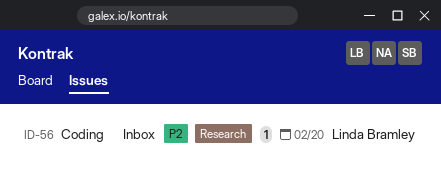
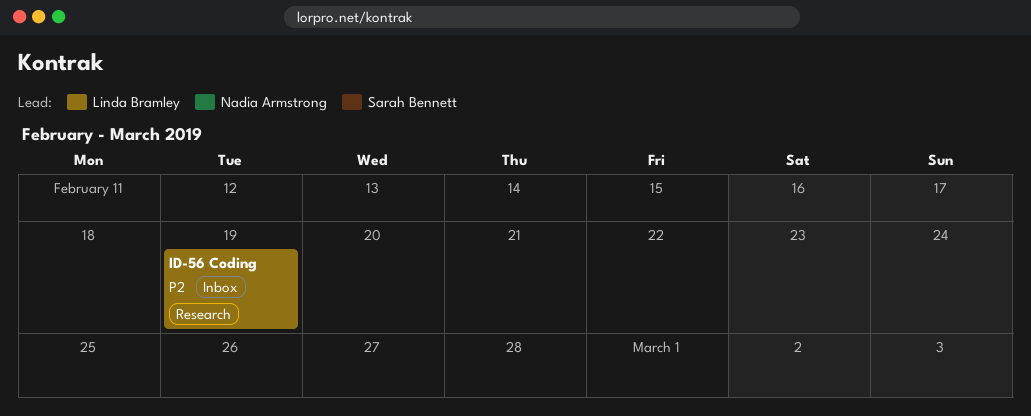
ID-56, due: Feb 20 -> Feb 19

